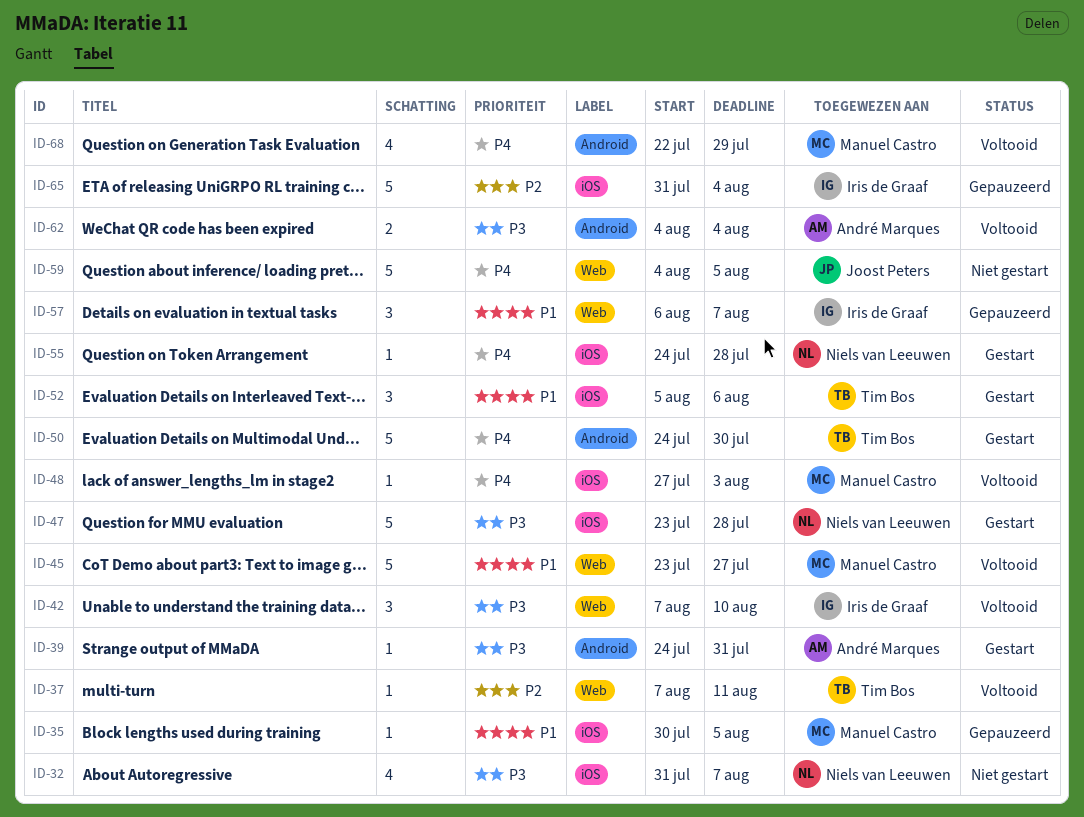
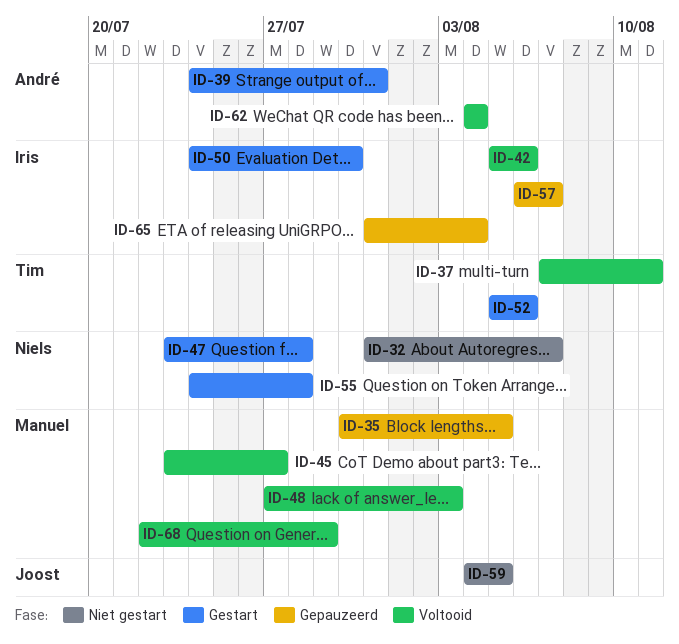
ID-42, start: Aug 7 -> Aug 5
ID-42, due: Aug 10 -> Aug 6
ID-50, owner: Tim Bos -> Iris de Graaf

